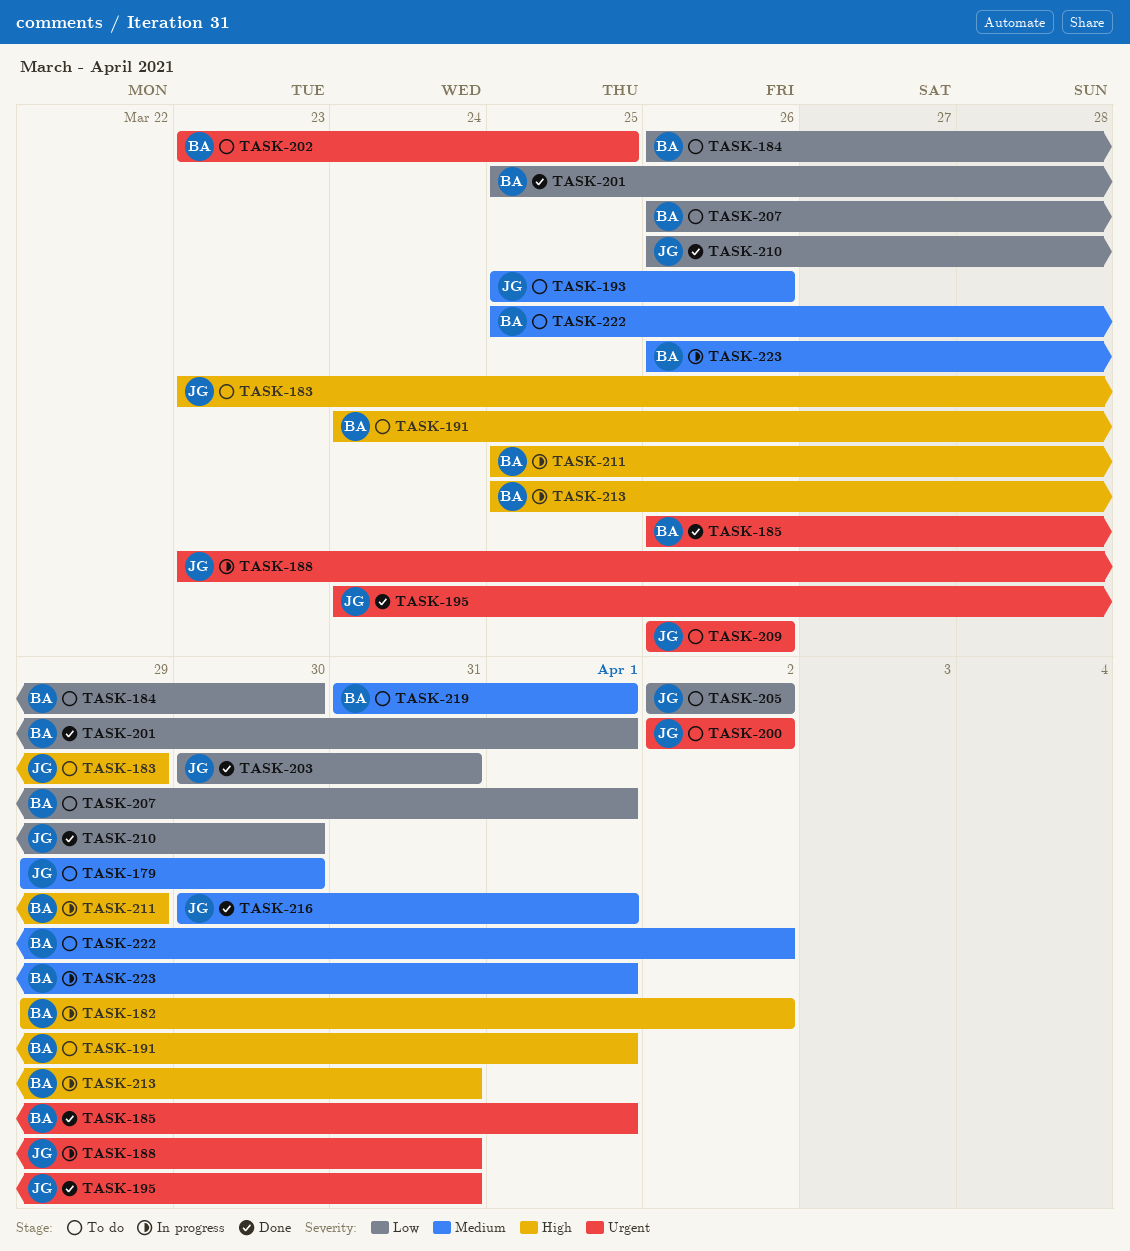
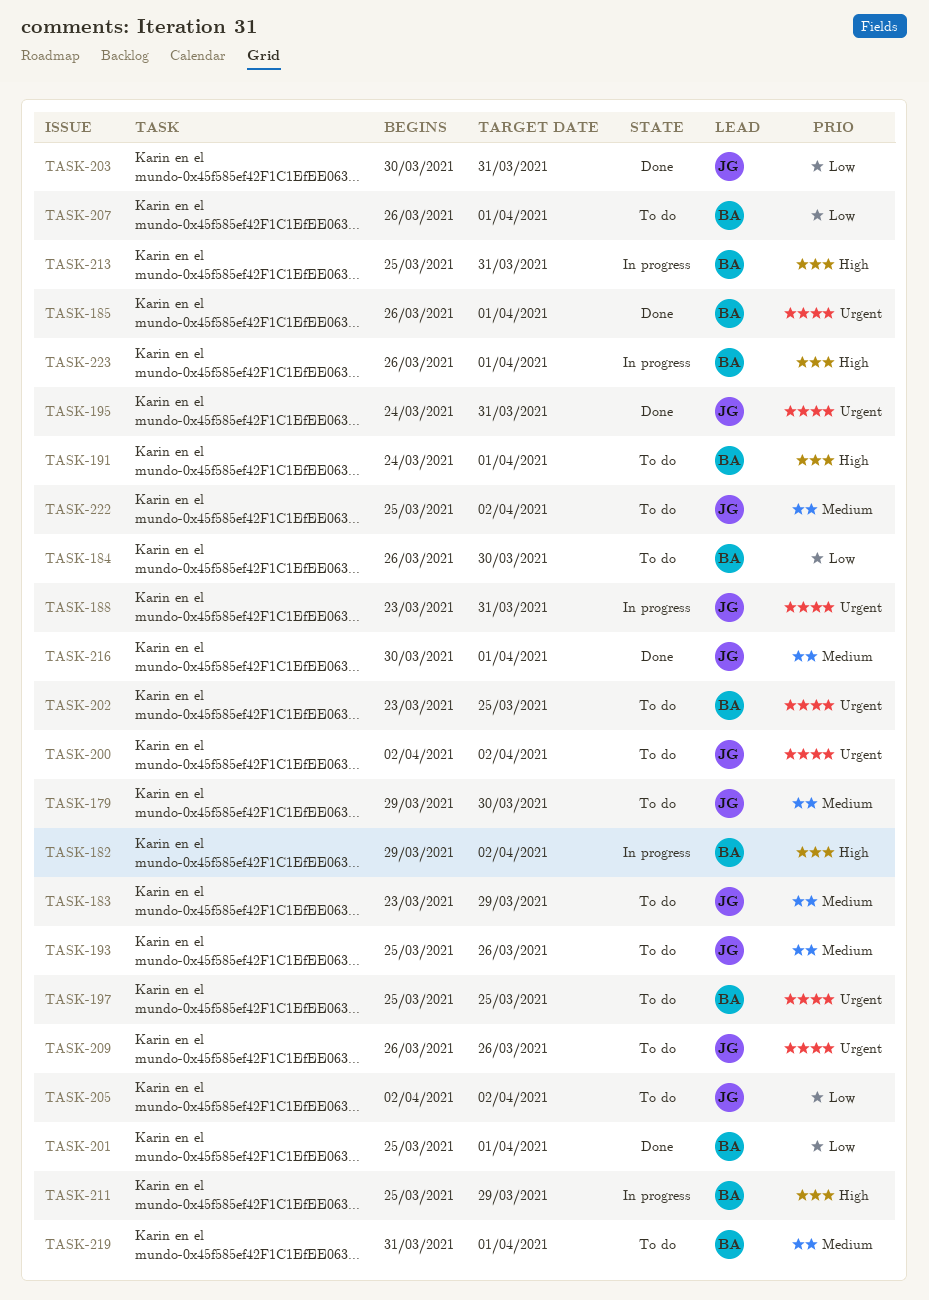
TASK-183, priority: High -> Medium
TASK-197: none -> present
TASK-210: present -> none
TASK-222, owner: BA -> JG
TASK-223, priority: Medium -> High

